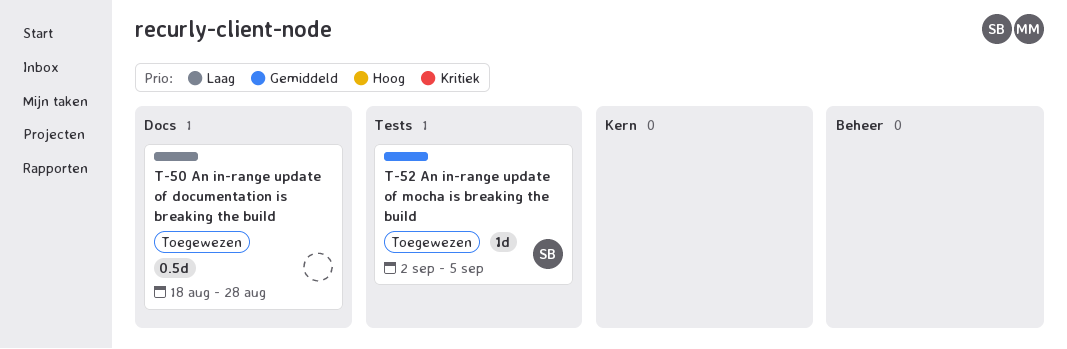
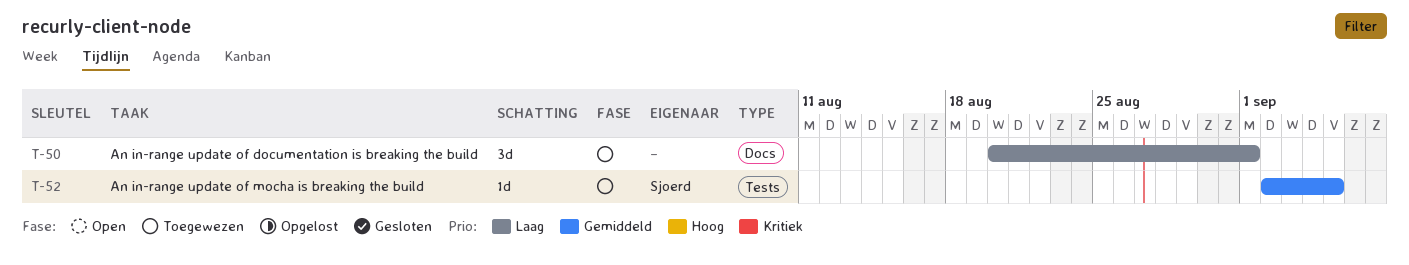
T-50, estimate: 0.5d -> 3d
T-50, start: Aug 18 -> Aug 20
T-50, due: Aug 28 -> Sep 1

